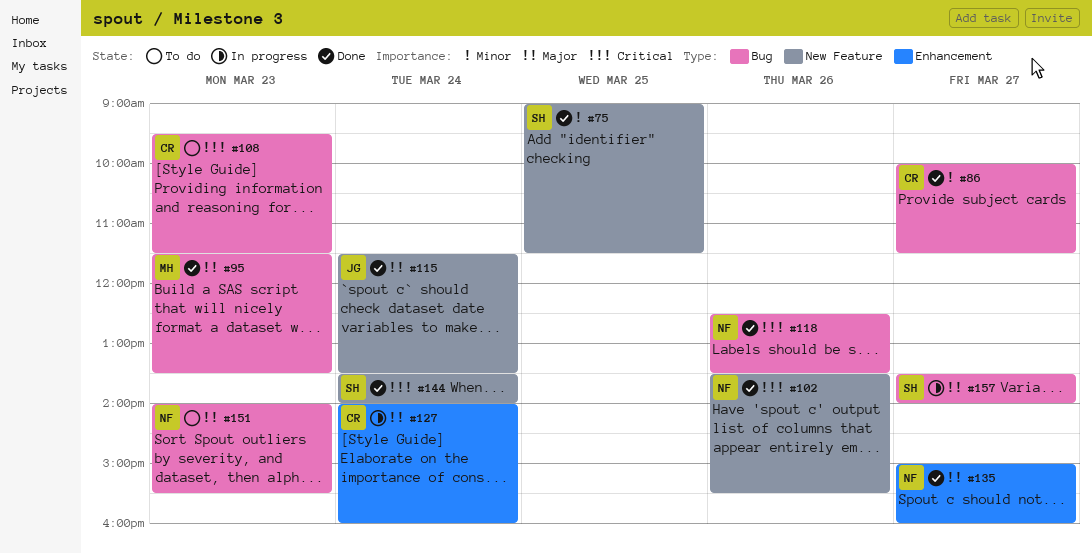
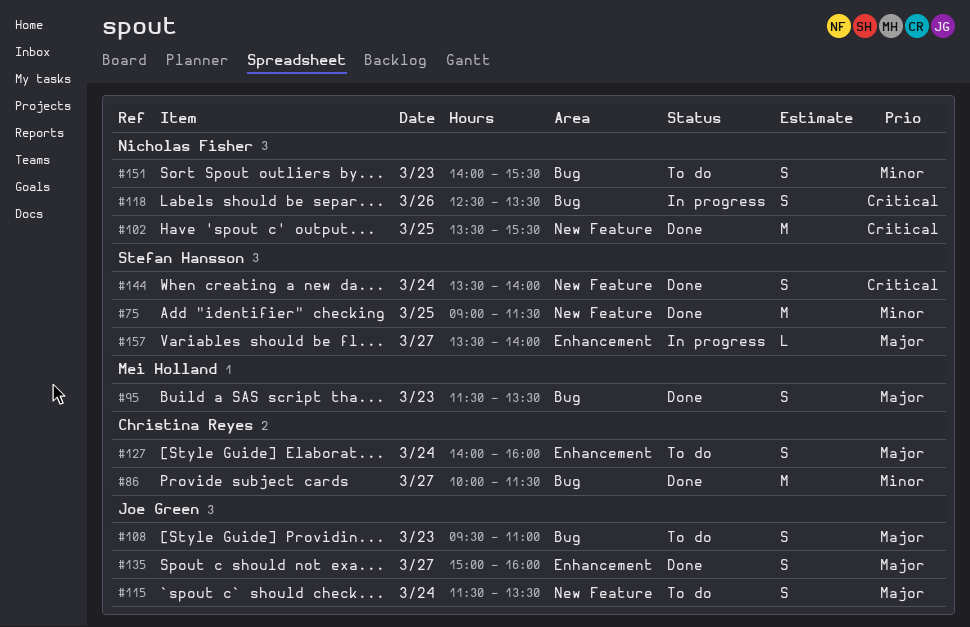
#102, day: Mar 26 -> Mar 25
#108, owner: Christina Reyes -> Joe Green
#108, priority: Critical -> Major
#108, ends: 11:30 -> 11:00
#115, status: Done -> To do
#118, status: Done -> In progress
#127, status: In progress -> To do
#135, owner: Nicholas Fisher -> Joe Green
#151, priority: Major -> Minor
#157, label: Bug -> Enhancement

